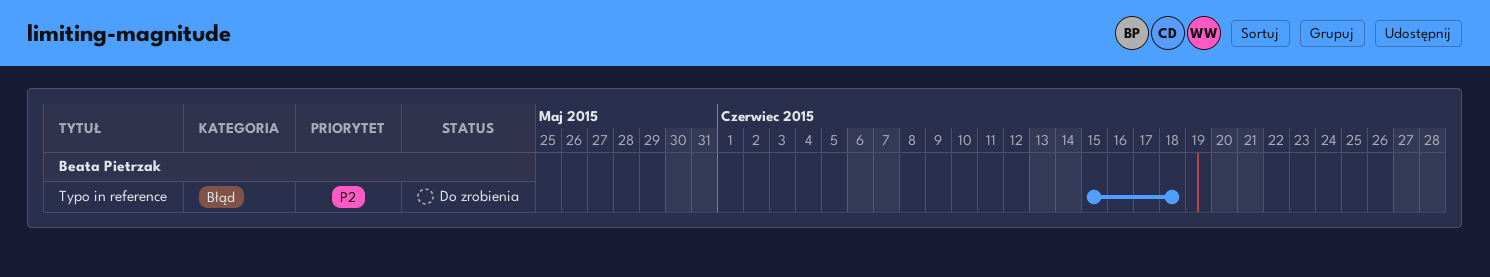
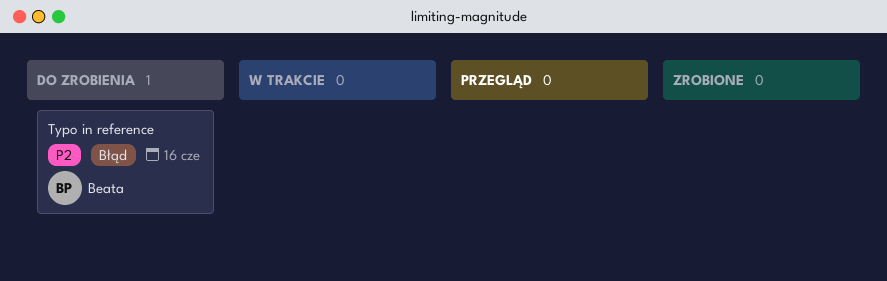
Typo in reference, due: Jun 18 -> Jun 16

